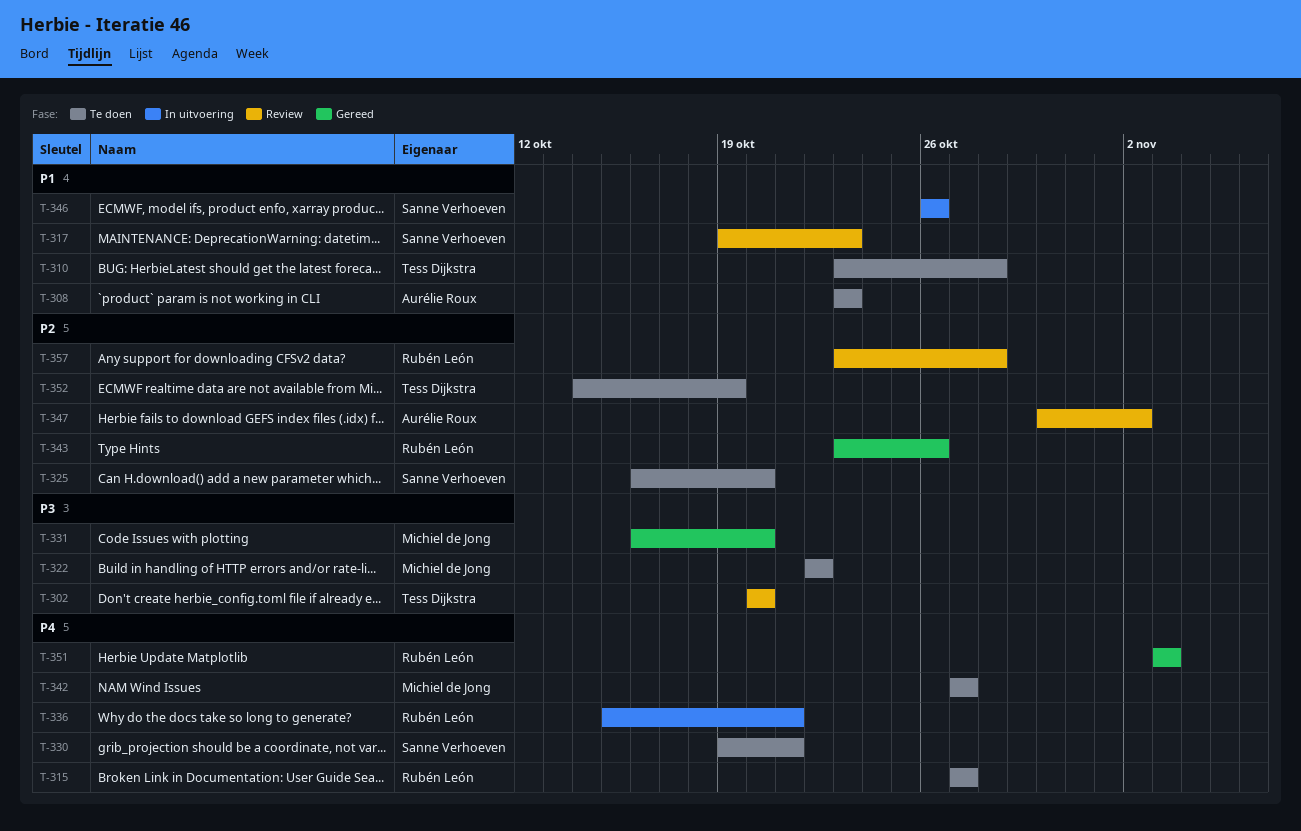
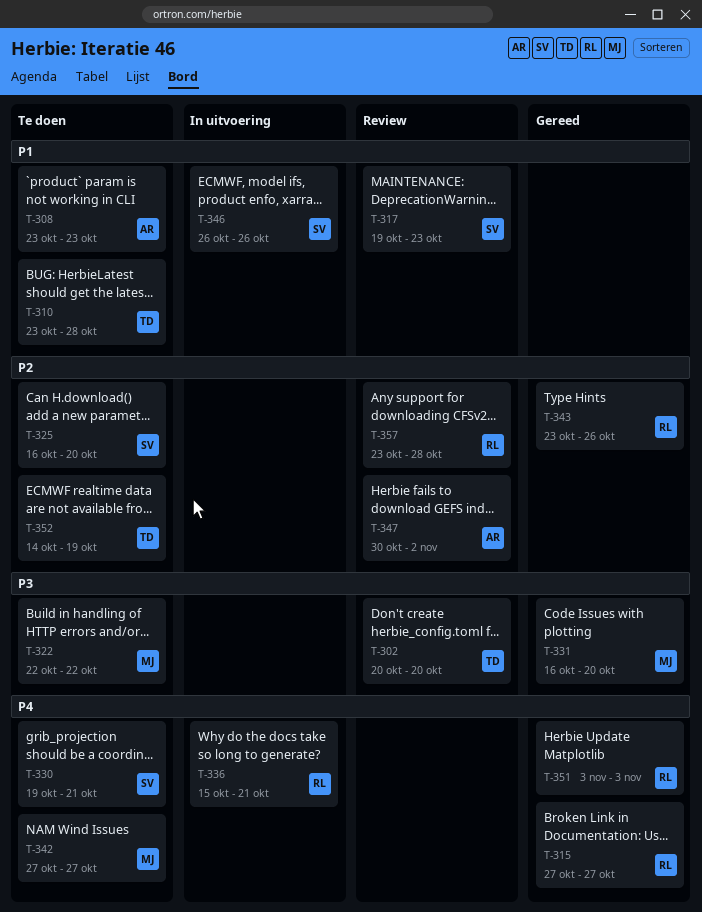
T-315, status: Te doen -> Gereed

